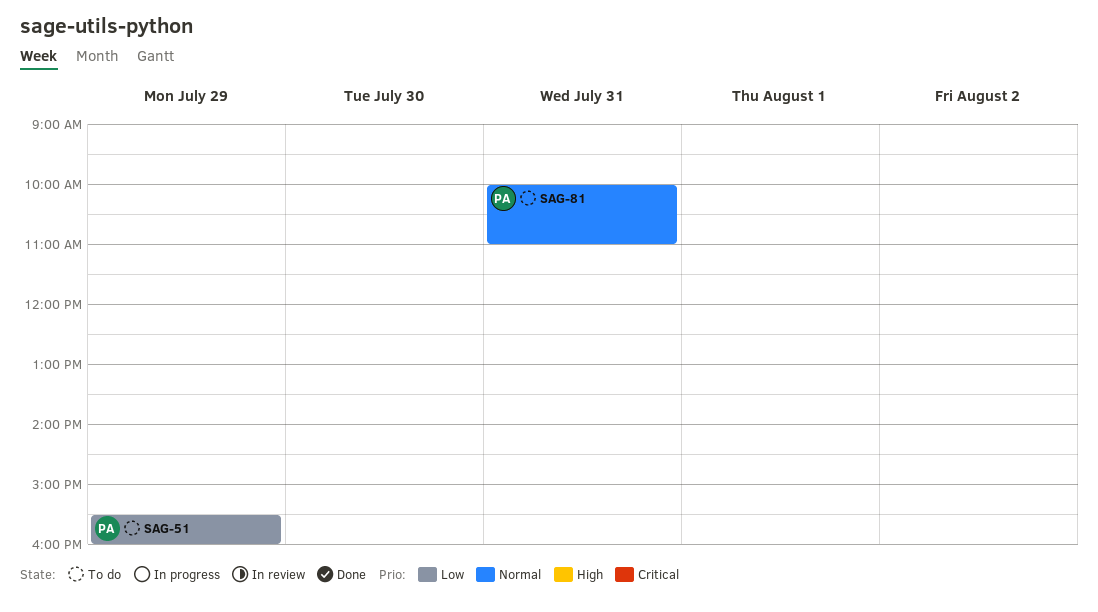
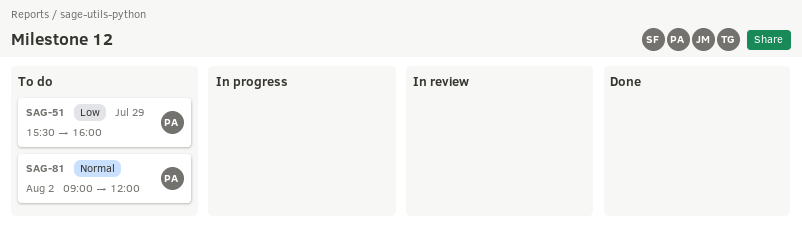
SAG-81, day: Jul 31 -> Aug 2
SAG-81, begins: 10:00 -> 09:00
SAG-81, ends: 11:00 -> 12:00

